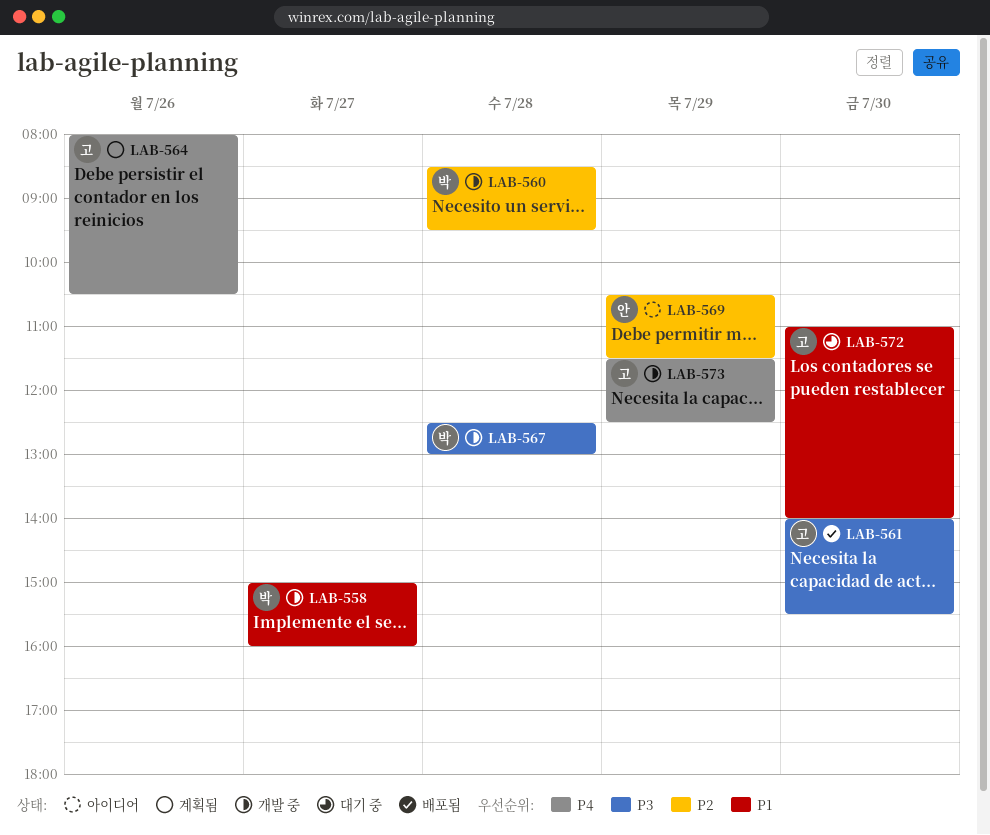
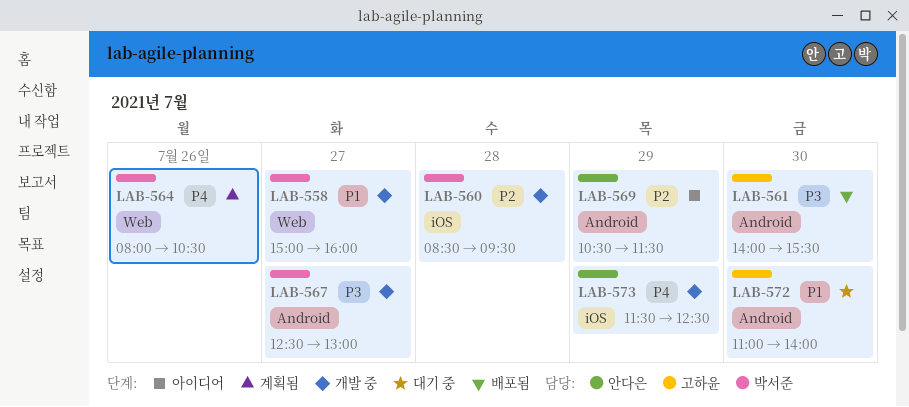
LAB-564, owner: 고하윤 -> 박서준
LAB-567, day: Jul 28 -> Jul 27
LAB-573, owner: 고하윤 -> 안다은

